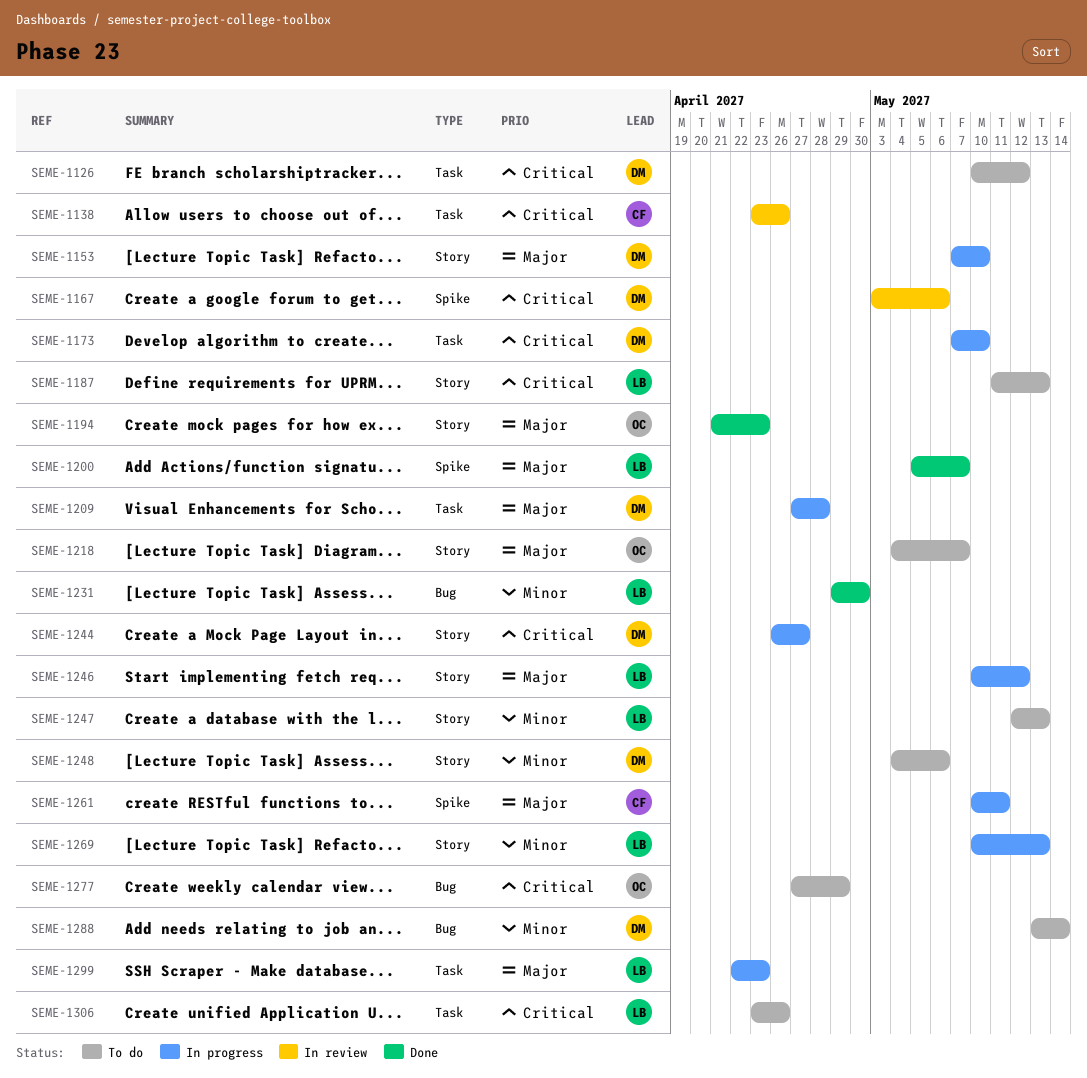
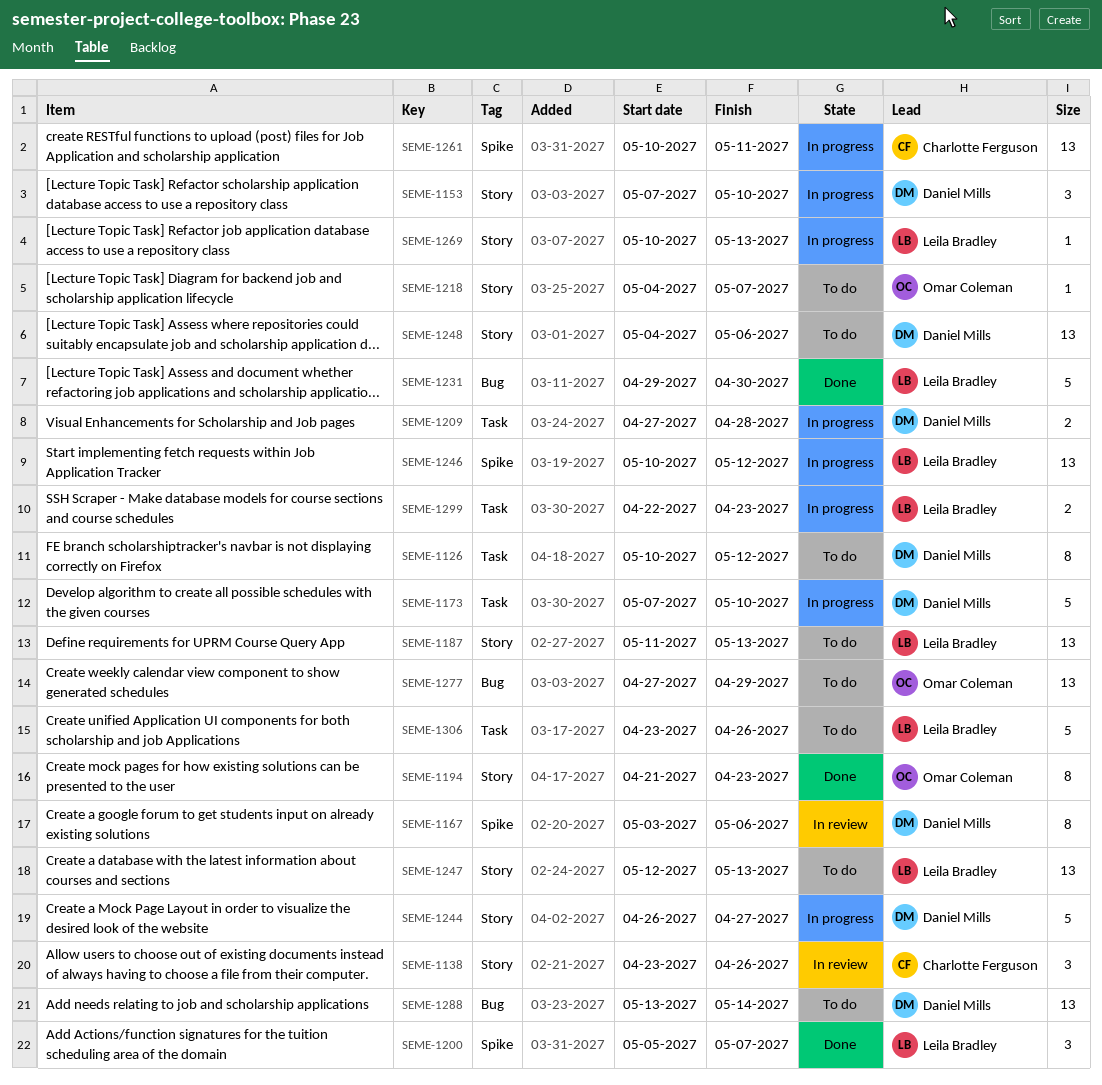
SEME-1138, label: Task -> Story
SEME-1246, label: Story -> Spike

